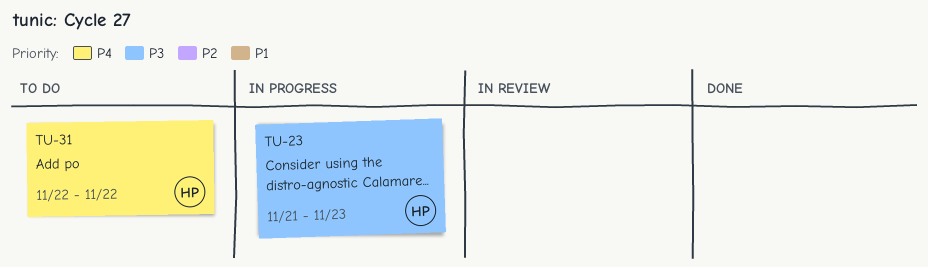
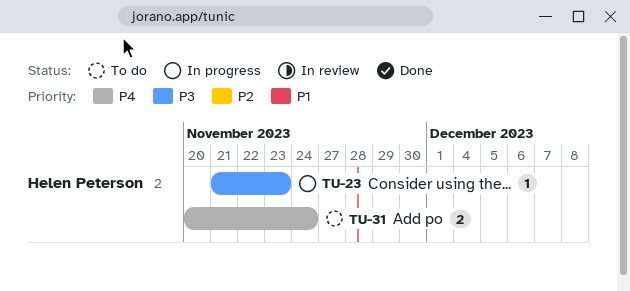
TU-31, start: Nov 22 -> Nov 20
TU-31, due: Nov 22 -> Nov 24

